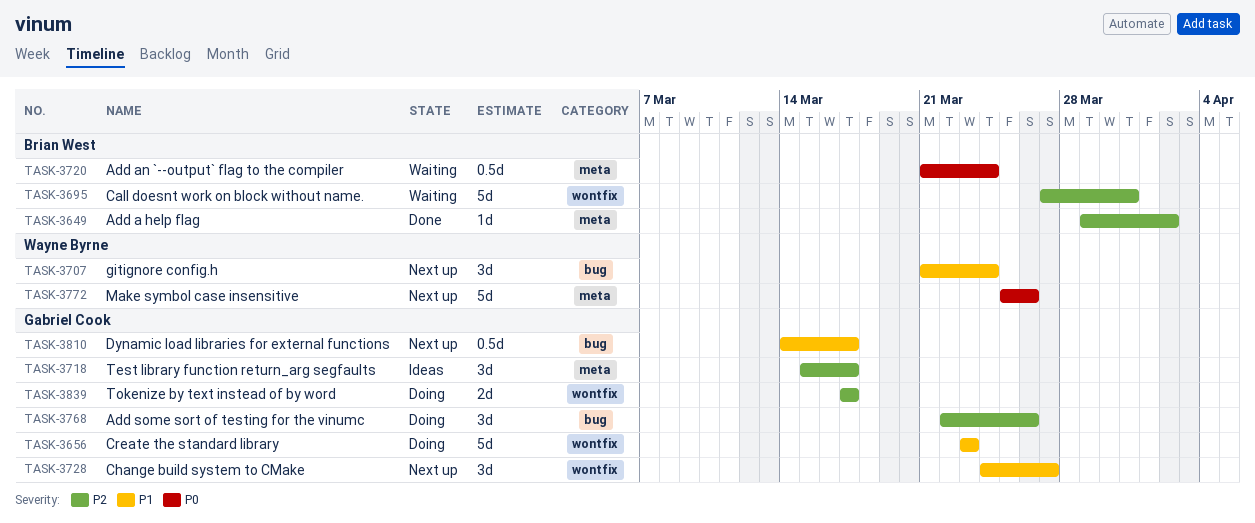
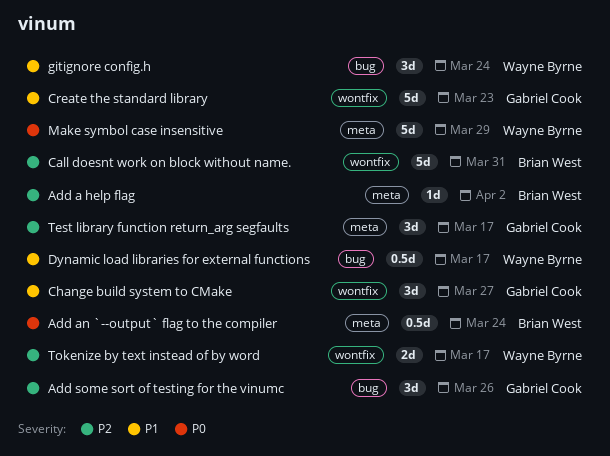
Dynamic load libraries for external functions, owner: Gabriel Cook -> Wayne Byrne
Make symbol case insensitive, due: Mar 26 -> Mar 29
Tokenize by text instead of by word, owner: Gabriel Cook -> Wayne Byrne

